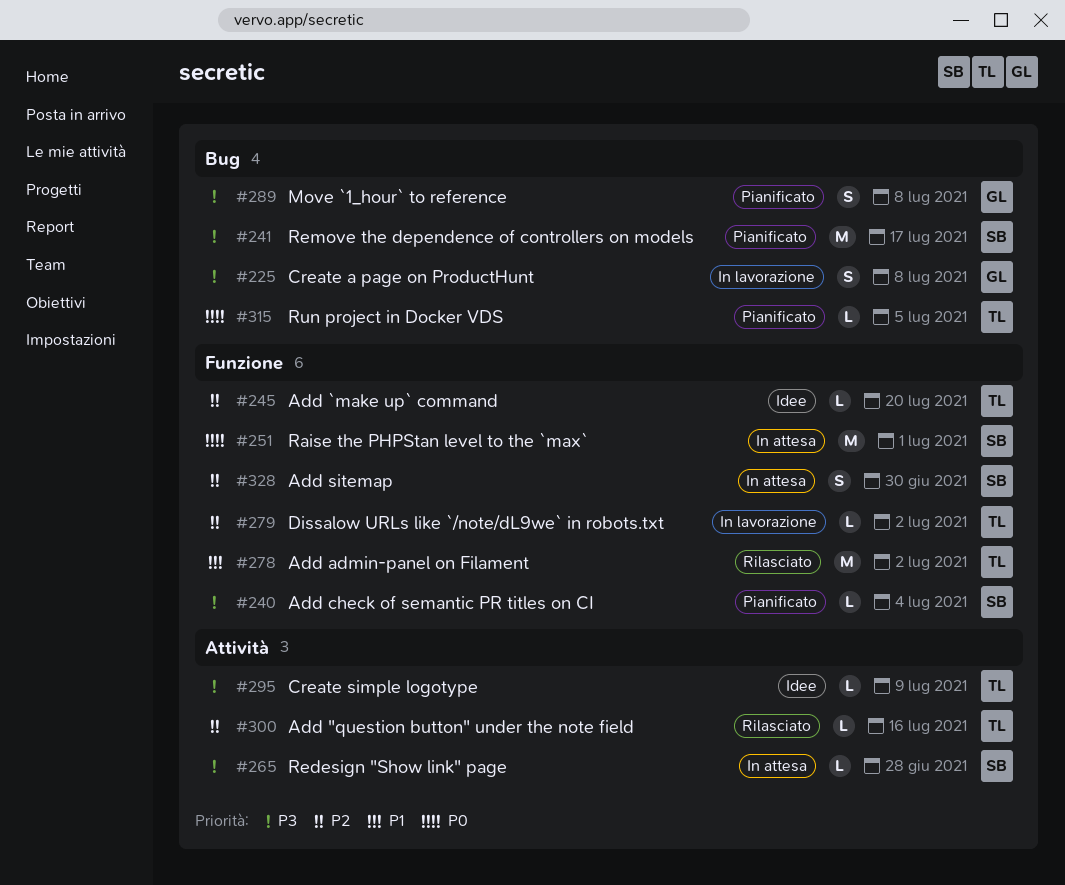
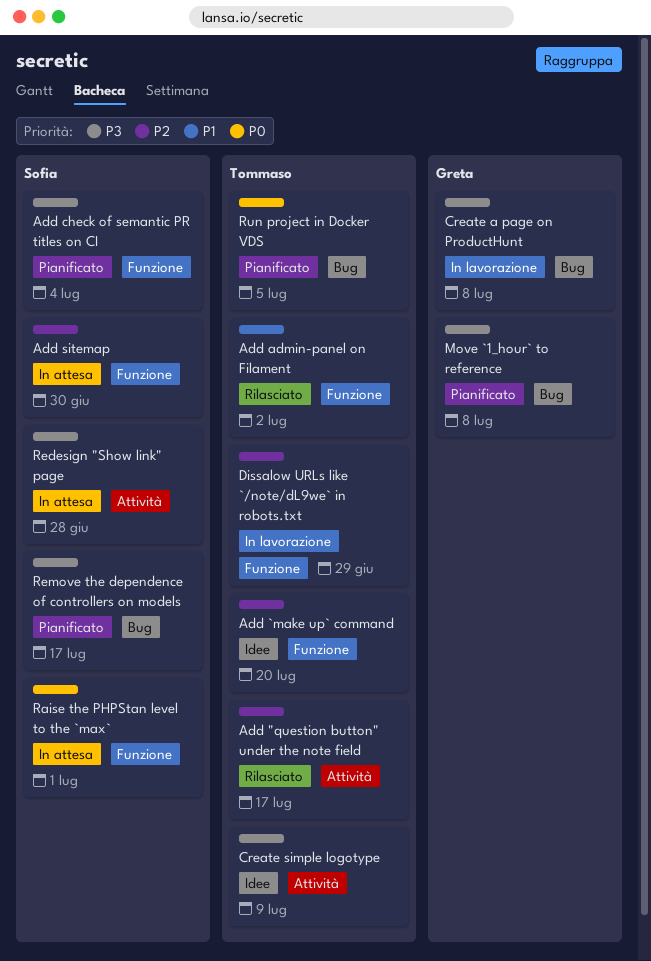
Add "question button" under the note field, due: Jul 16 -> Jul 17
Dissalow URLs like `/note/dL9we` in robots.txt, due: Jul 2 -> Jun 29

